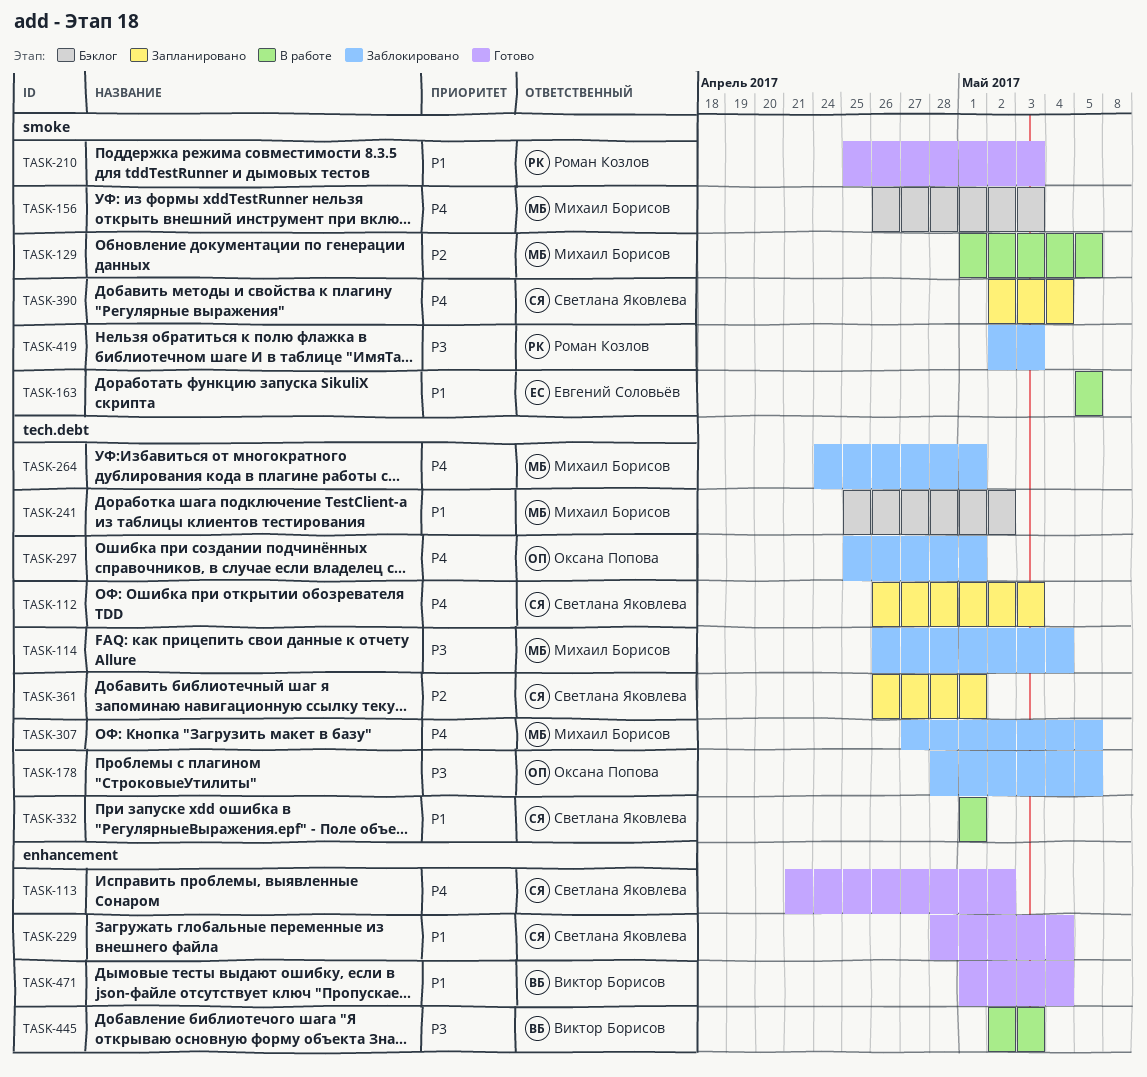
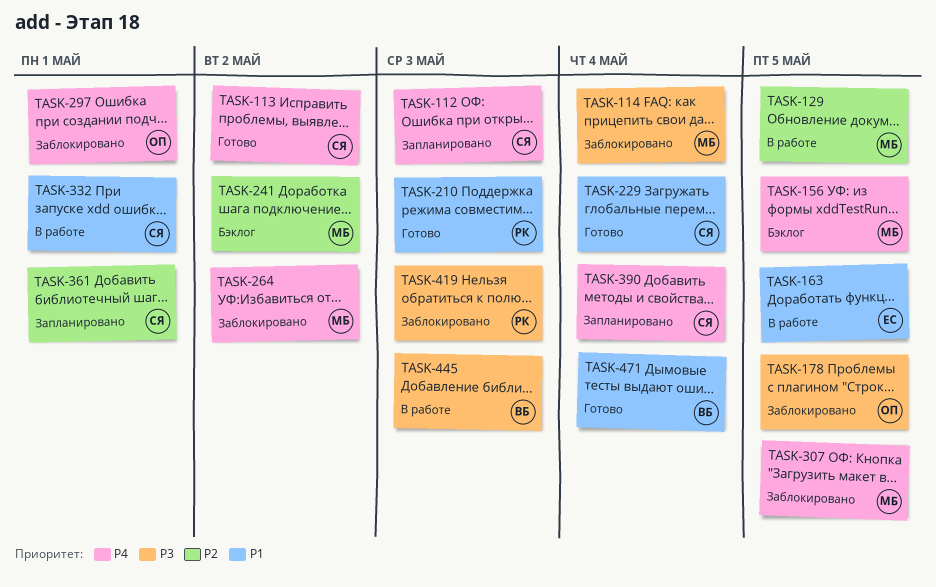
TASK-156, due: May 3 -> May 5
TASK-241, priority: P1 -> P2
TASK-264, due: May 1 -> May 2

